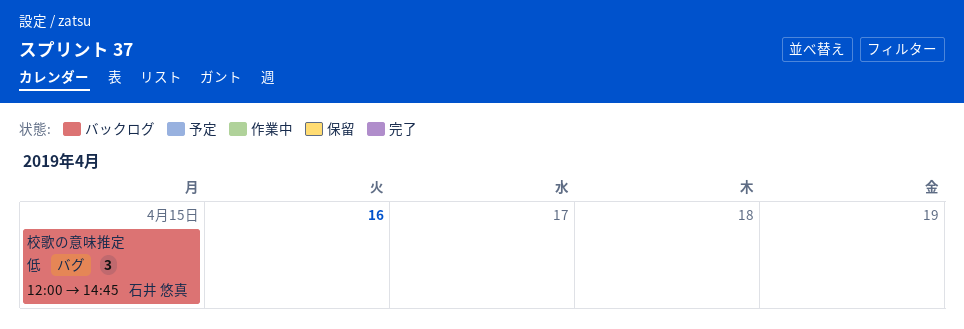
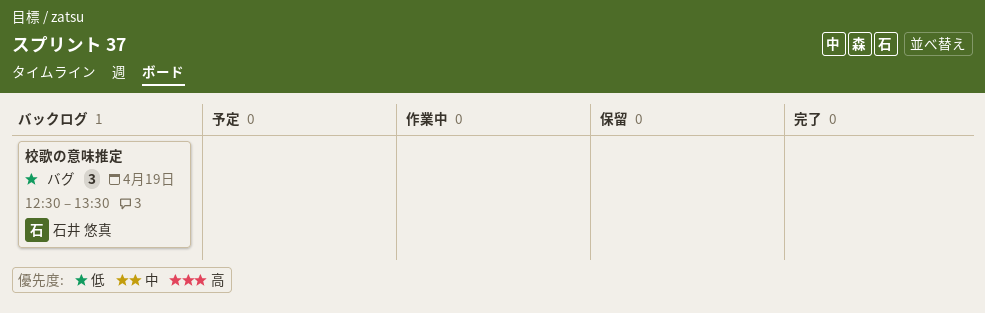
校歌の意味推定, day: Apr 15 -> Apr 19
校歌の意味推定, begins: 12:00 -> 12:30
校歌の意味推定, ends: 14:45 -> 13:30

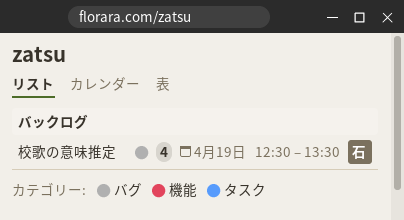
校歌の意味推定, estimate: 3 -> 4

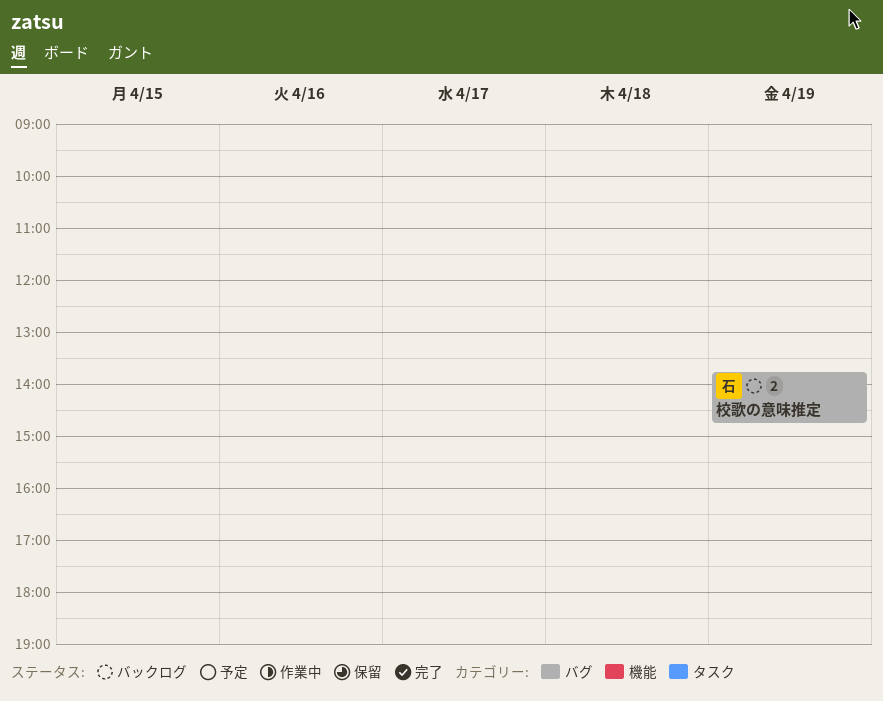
校歌の意味推定, estimate: 4 -> 2
校歌の意味推定, begins: 12:30 -> 13:45
校歌の意味推定, ends: 13:30 -> 14:45

